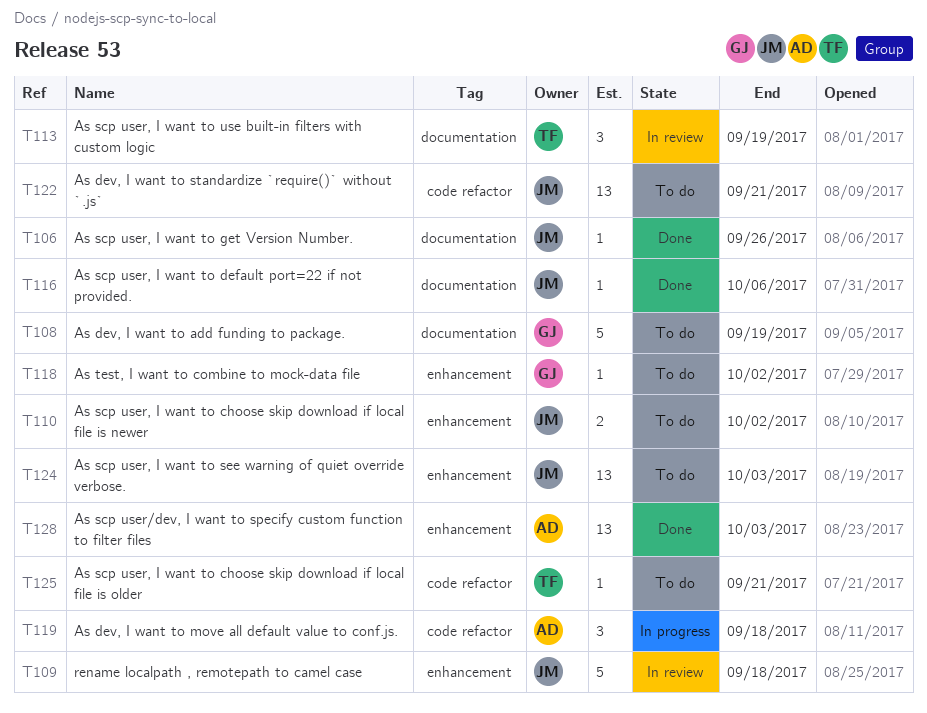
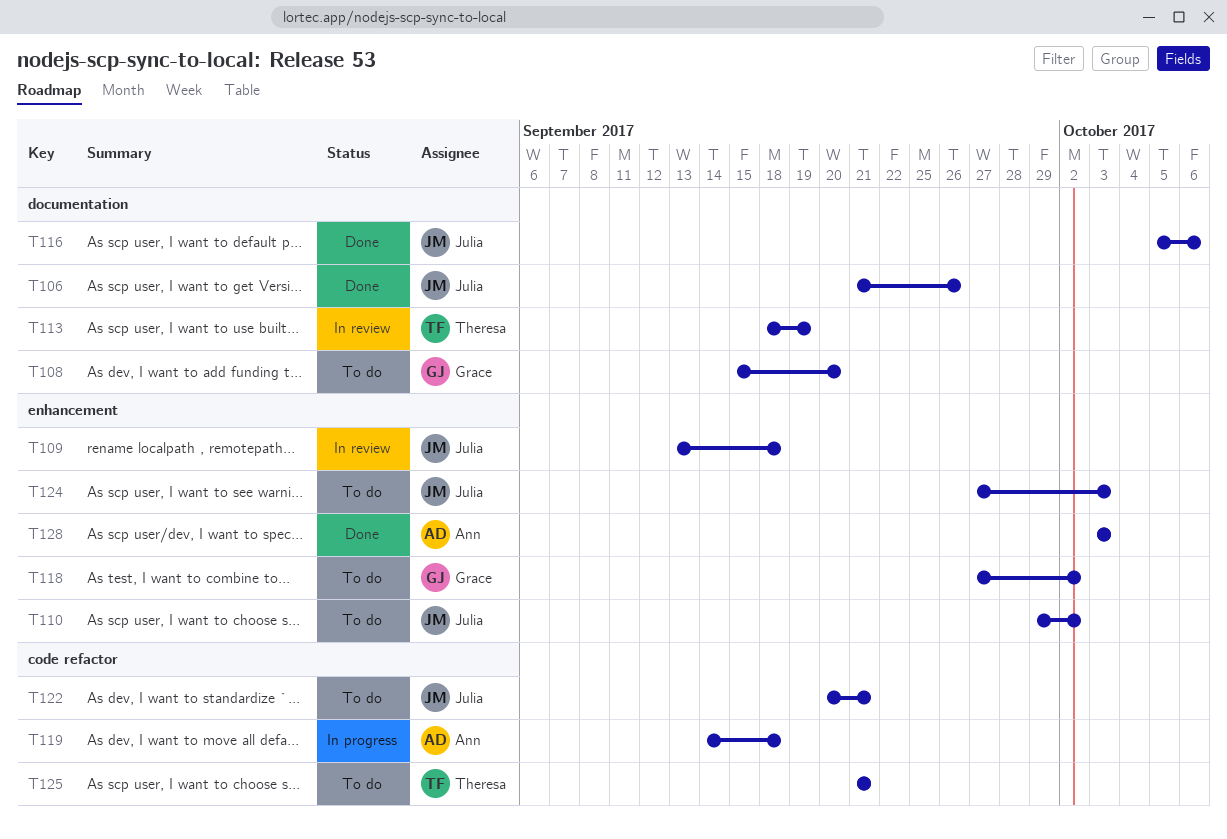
T108, due: Sep 19 -> Sep 20

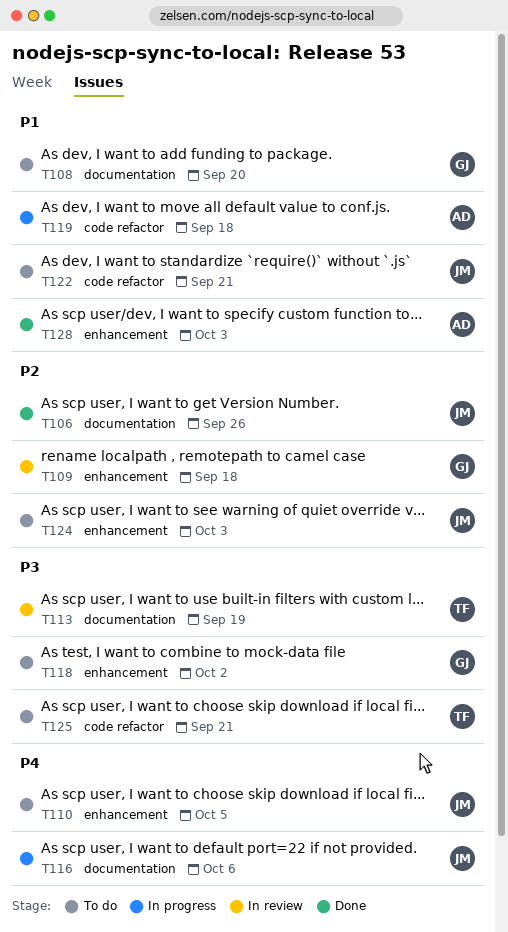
T109, owner: Julia -> Grace
T110, due: Oct 2 -> Oct 5
T116, status: Done -> In progress

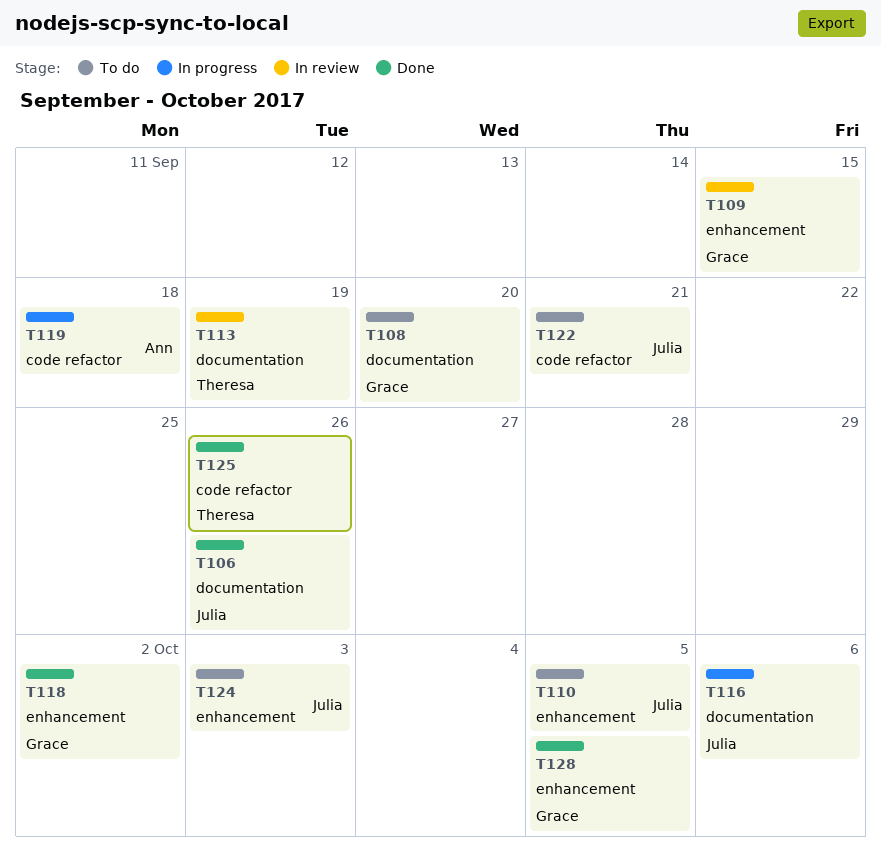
T109, due: Sep 18 -> Sep 15
T118, status: To do -> Done
T125, status: To do -> Done
T125, due: Sep 21 -> Sep 26
T128, owner: Ann -> Grace
T128, due: Oct 3 -> Oct 5

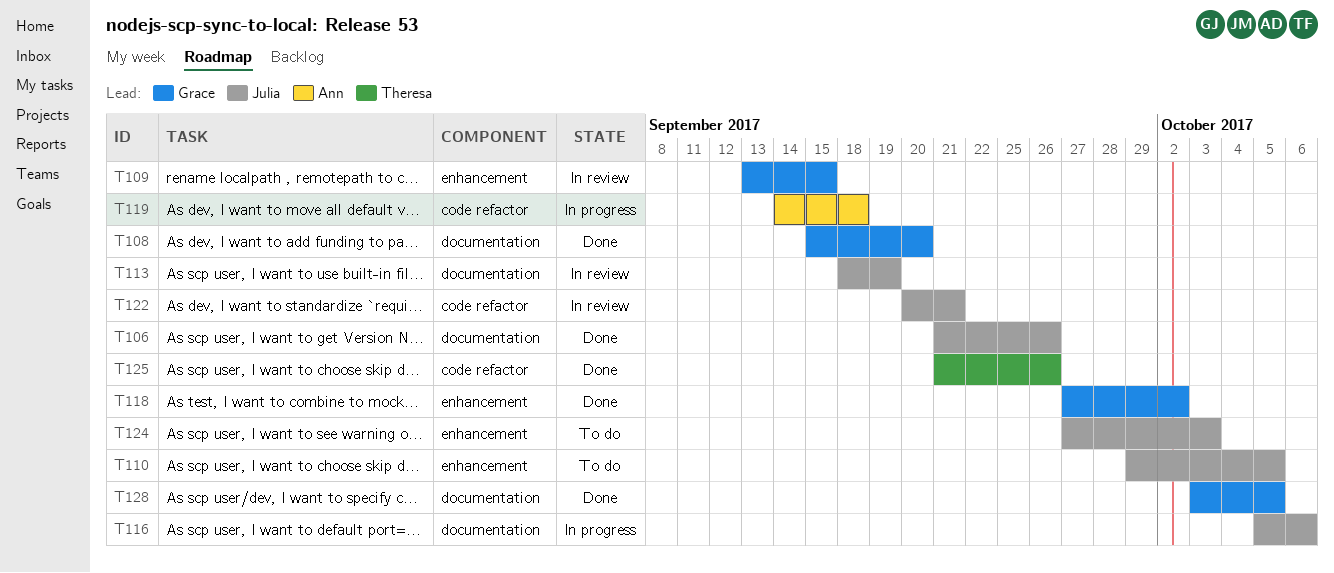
T108, status: To do -> Done
T113, owner: Theresa -> Julia
T122, status: To do -> In review
T128, label: enhancement -> documentation

